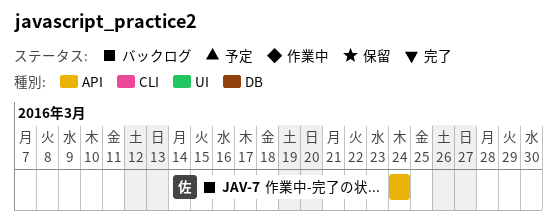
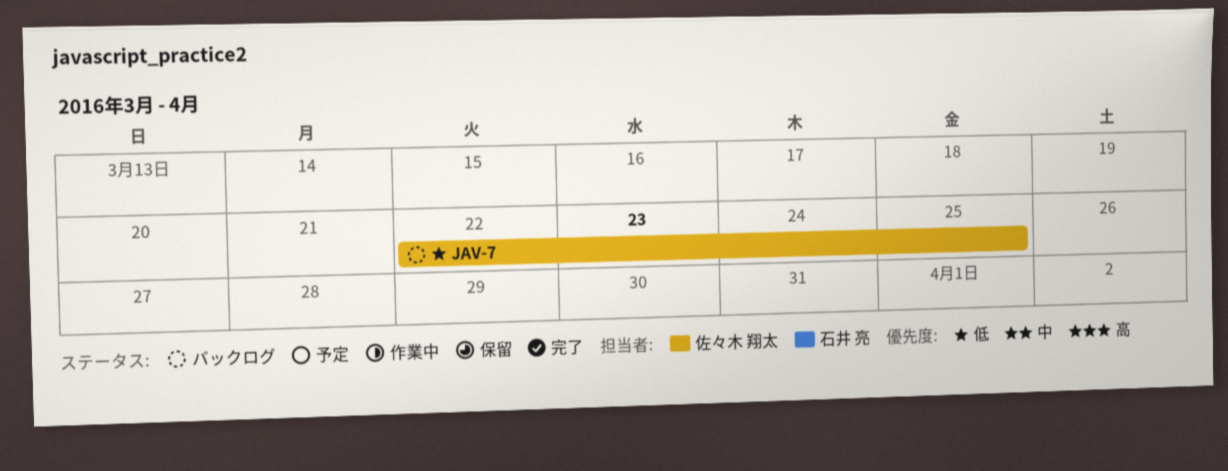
JAV-7, start: Mar 24 -> Mar 22
JAV-7, due: Mar 24 -> Mar 25

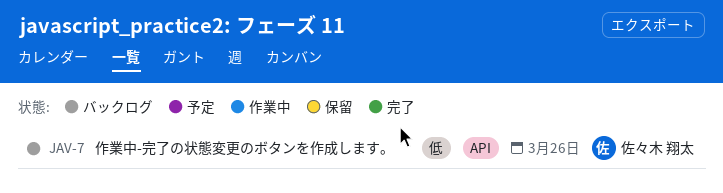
JAV-7, due: Mar 25 -> Mar 26

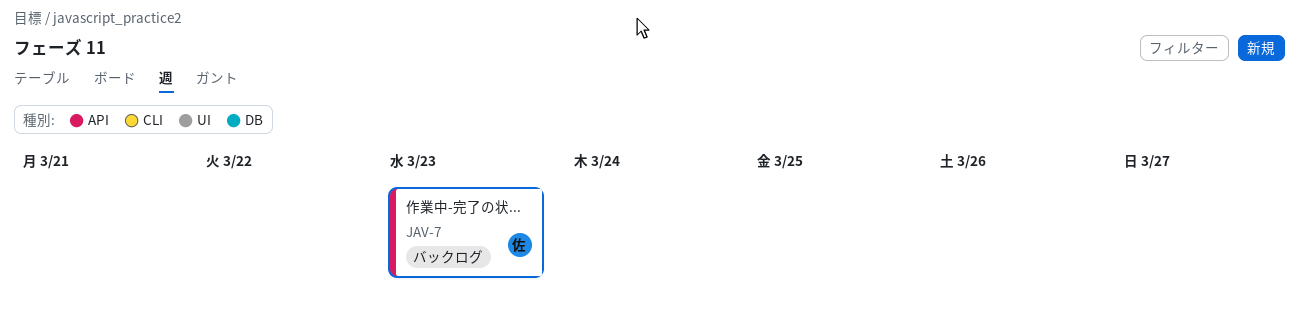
JAV-7, due: Mar 26 -> Mar 23

